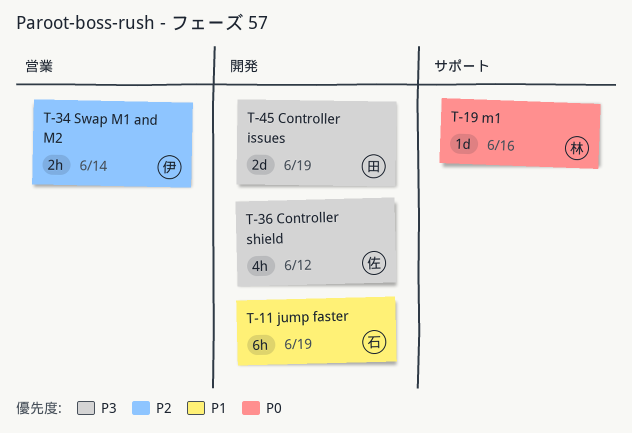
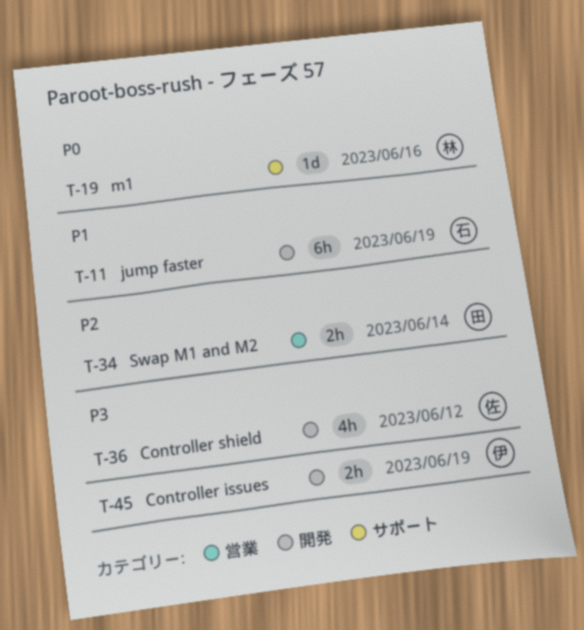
T-34, owner: 伊 -> 田
T-45, owner: 田 -> 伊
T-45, estimate: 2d -> 2h

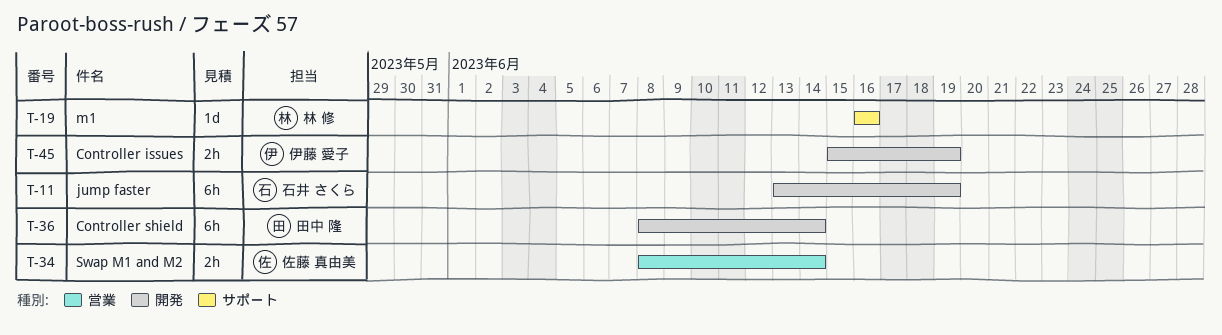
T-34, owner: 田中 隆 -> 佐藤 真由美
T-36, owner: 佐藤 真由美 -> 田中 隆
T-36, estimate: 4h -> 6h
T-36, due: Jun 12 -> Jun 14

